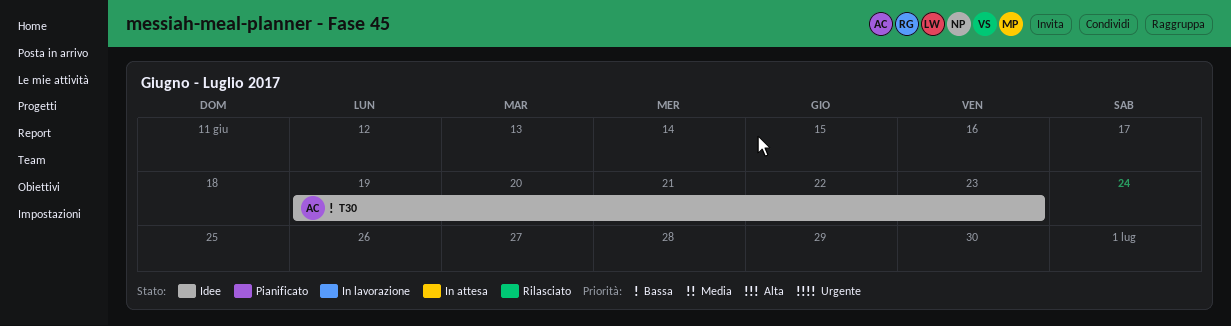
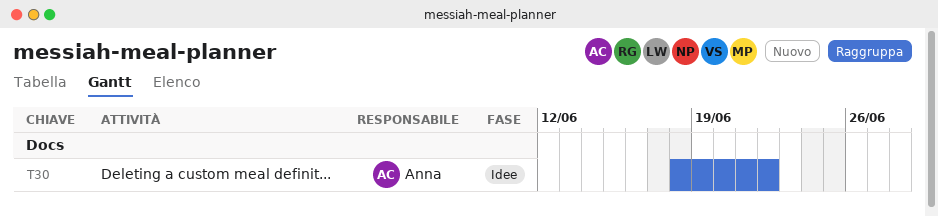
T30, start: Jun 19 -> Jun 18
T30, due: Jun 23 -> Jun 22

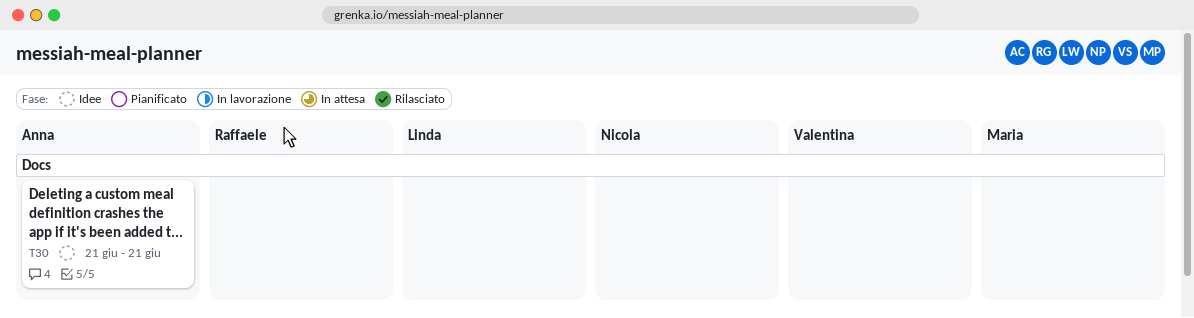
T30, start: Jun 18 -> Jun 21
T30, due: Jun 22 -> Jun 21

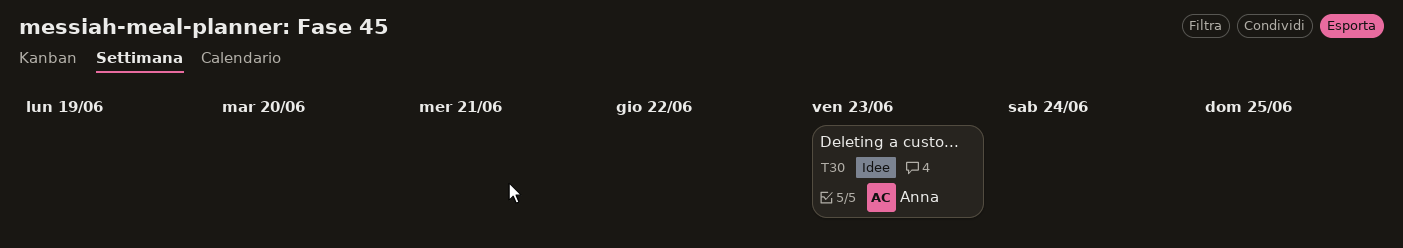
T30, due: Jun 21 -> Jun 23

